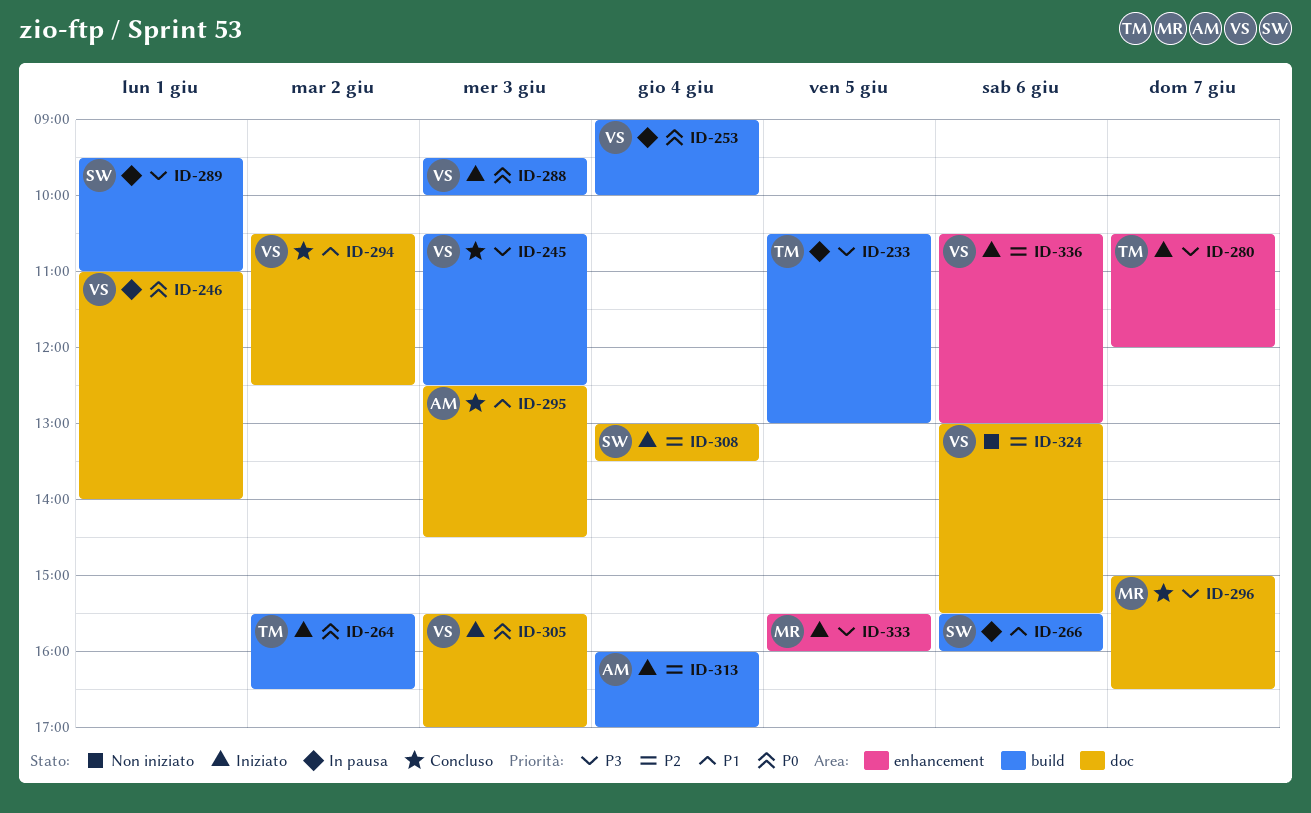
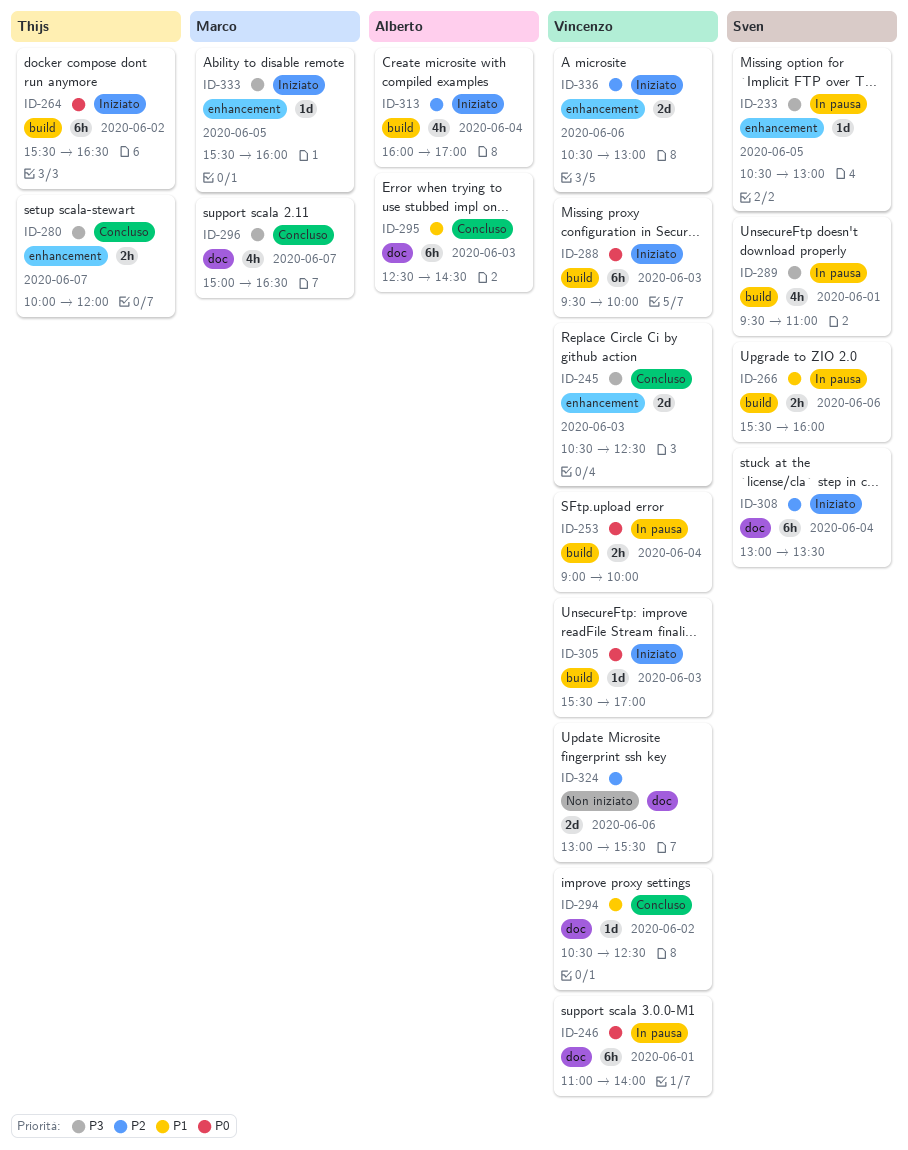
ID-233, owner: Thijs -> Sven
ID-233, label: build -> enhancement
ID-245, label: build -> enhancement
ID-280, status: Iniziato -> Concluso
ID-280, begins: 10:30 -> 10:00
ID-305, label: doc -> build

